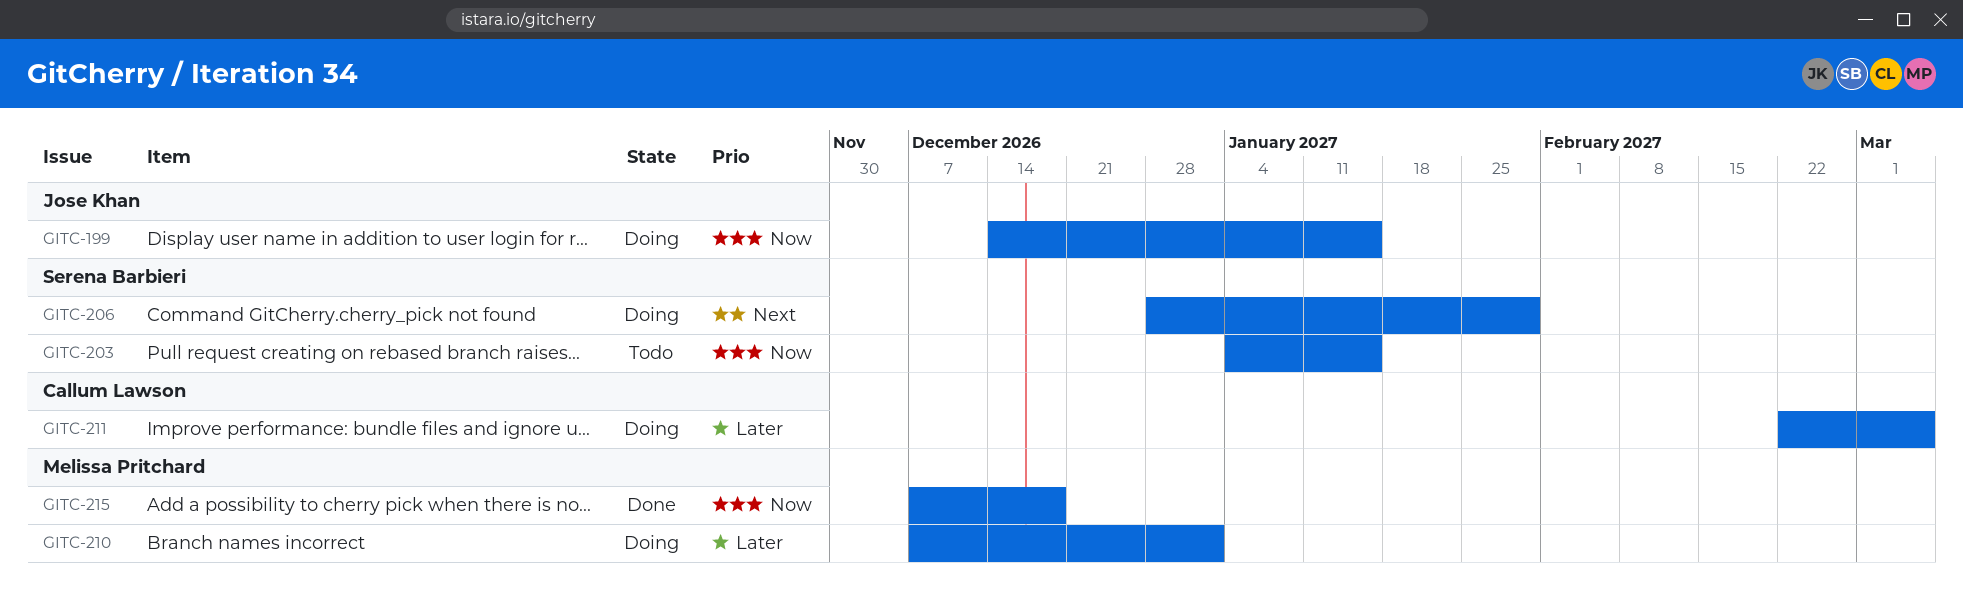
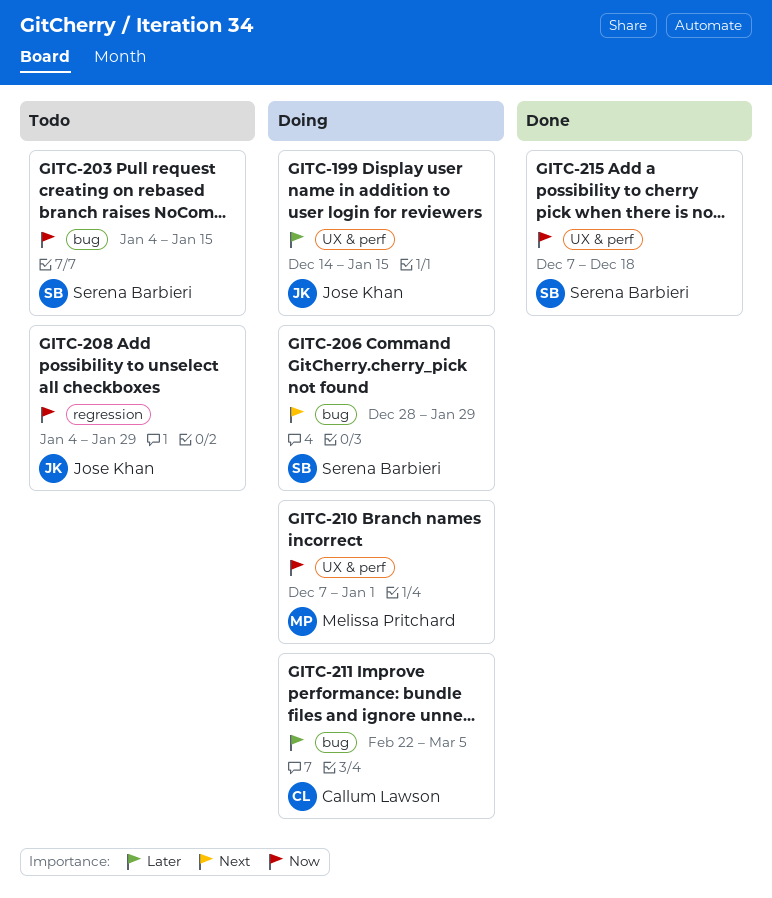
GITC-199, priority: Now -> Later
GITC-208: none -> present
GITC-210, priority: Later -> Now
GITC-215, owner: Melissa Pritchard -> Serena Barbieri

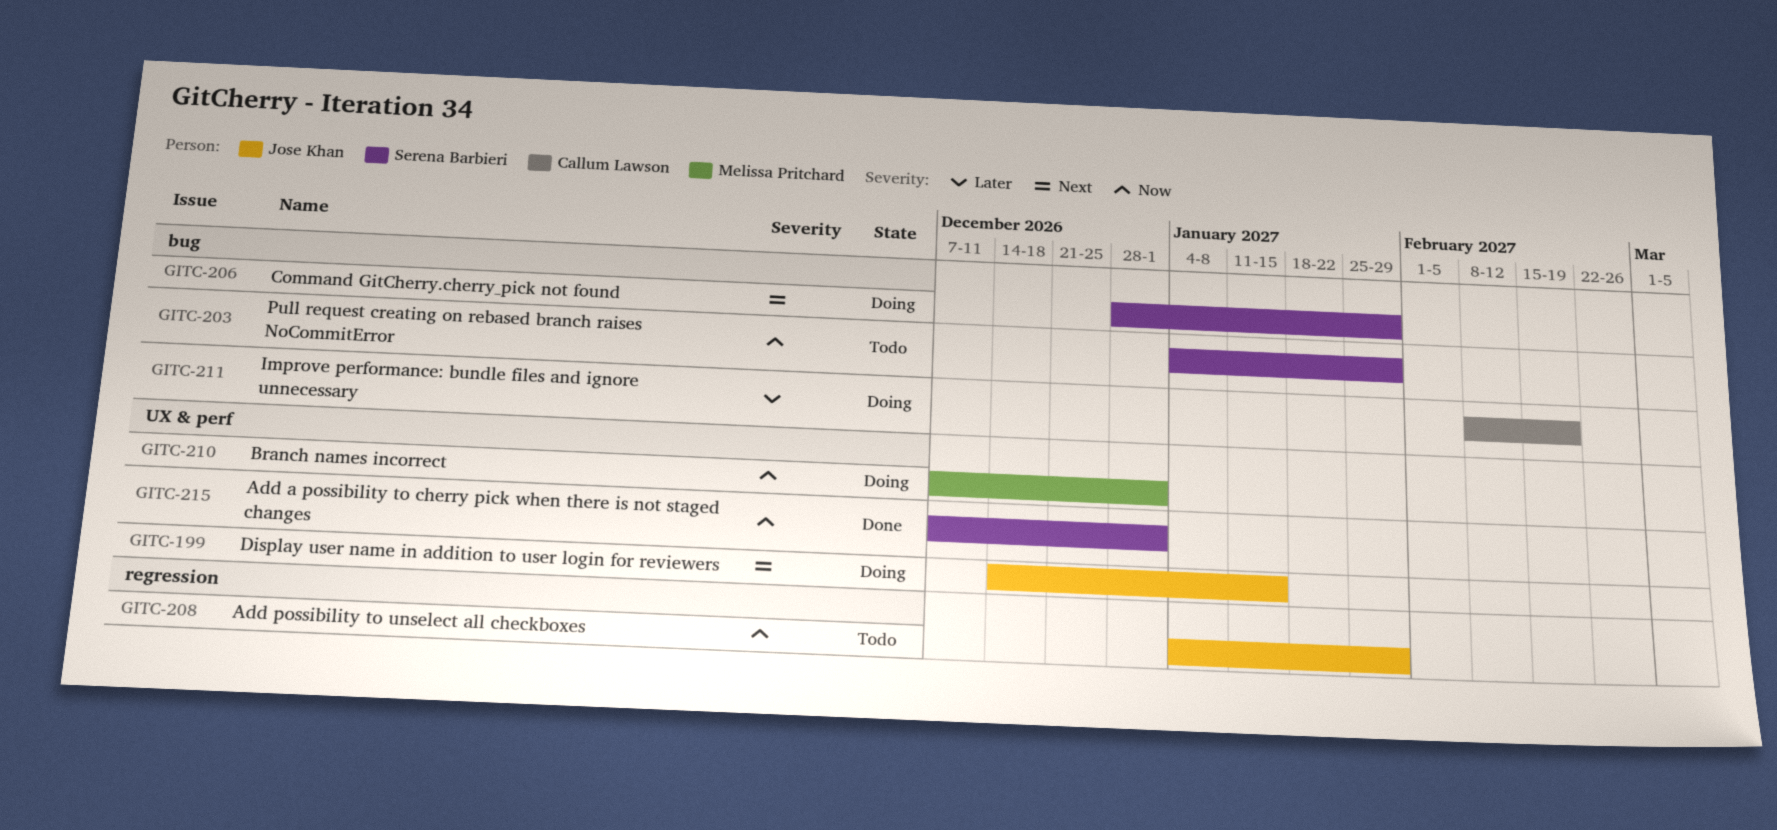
GITC-199, priority: Later -> Next
GITC-203, due: Jan 15 -> Jan 29
GITC-211, start: Feb 22 -> Feb 8
GITC-211, due: Mar 5 -> Feb 19
GITC-215, due: Dec 18 -> Jan 1

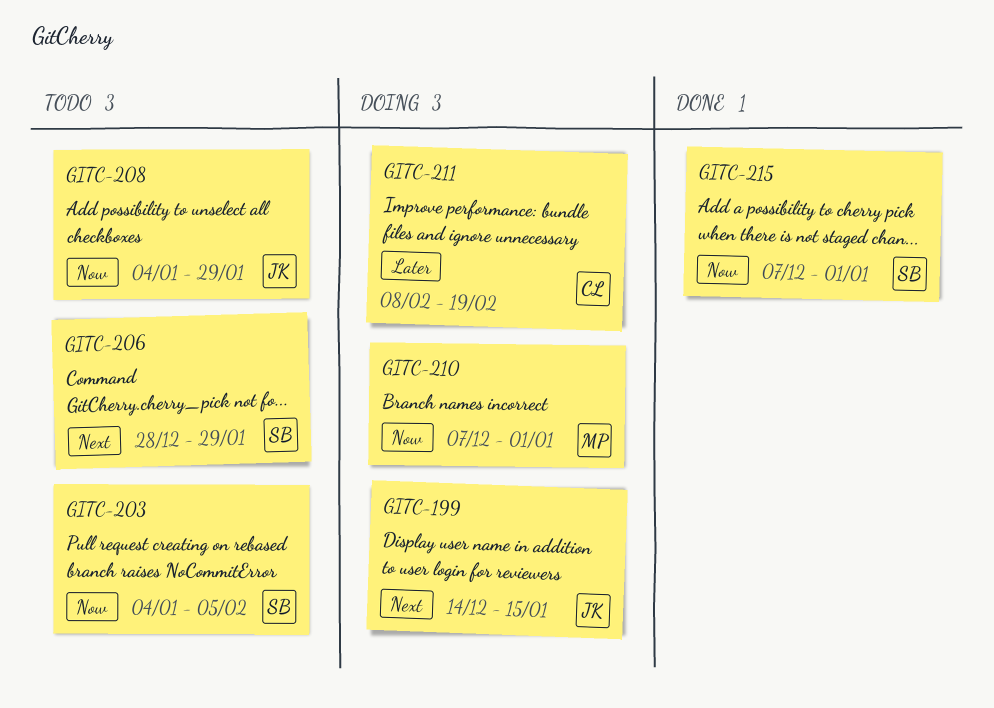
GITC-203, due: Jan 29 -> Feb 5
GITC-206, status: Doing -> Todo

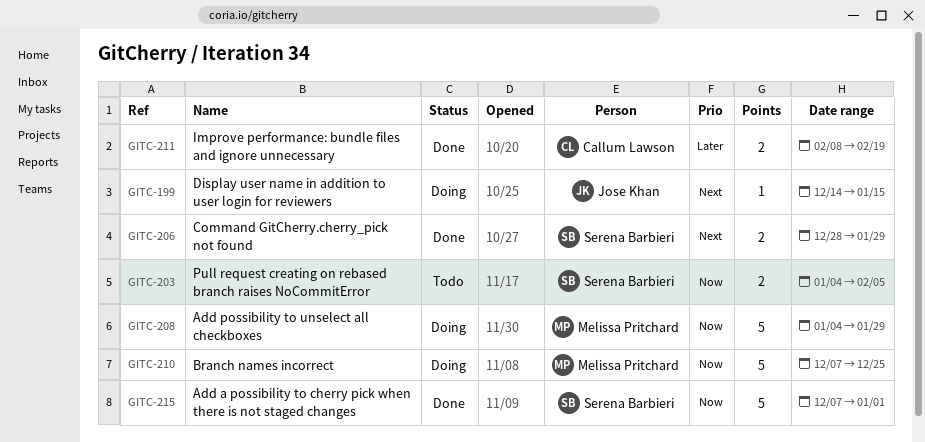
GITC-206, status: Todo -> Done
GITC-208, status: Todo -> Doing
GITC-208, owner: Jose Khan -> Melissa Pritchard
GITC-210, due: Jan 1 -> Dec 25
GITC-211, status: Doing -> Done

